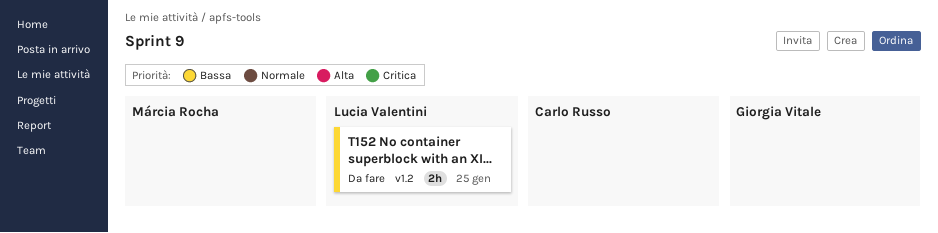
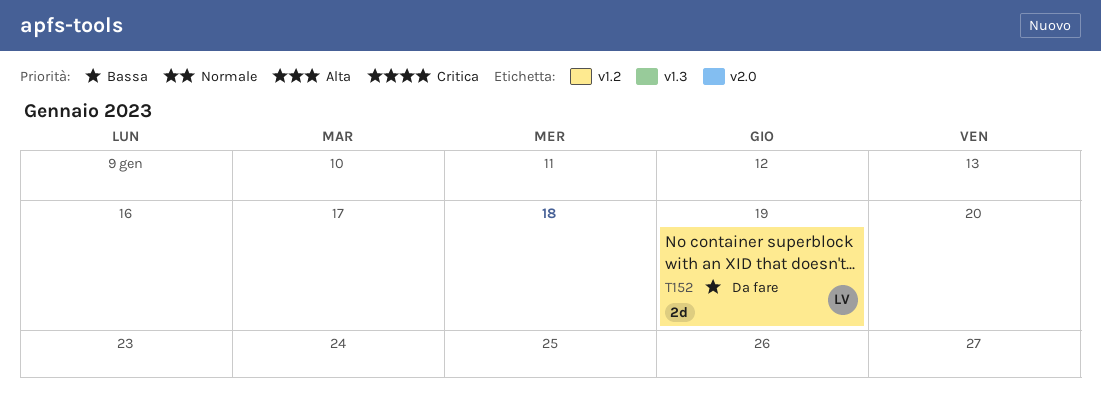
T152, estimate: 2h -> 2d
T152, due: Jan 25 -> Jan 19

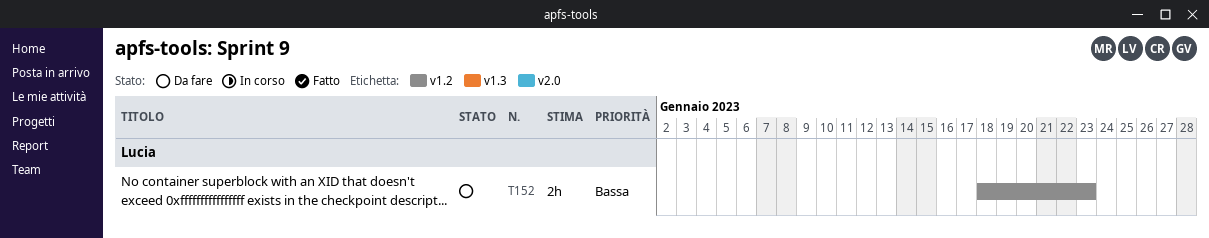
T152, estimate: 2d -> 2h
T152, due: Jan 19 -> Jan 23

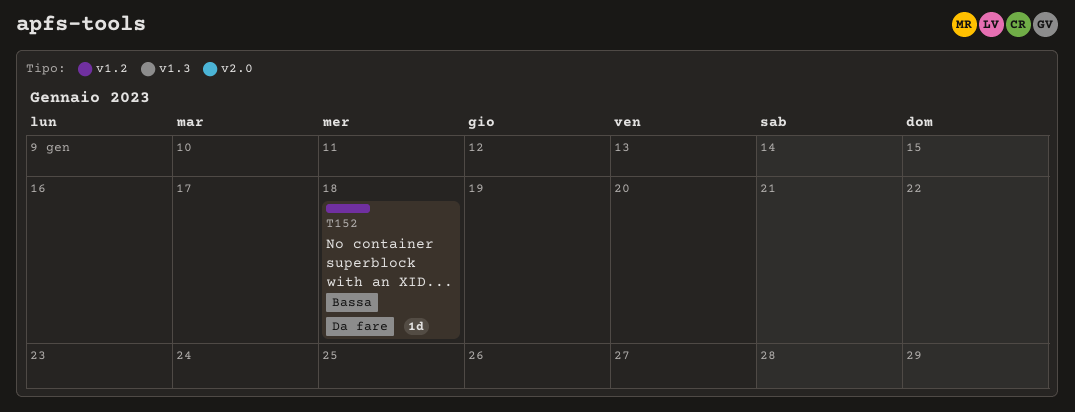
T152, estimate: 2h -> 1d
T152, due: Jan 23 -> Jan 18

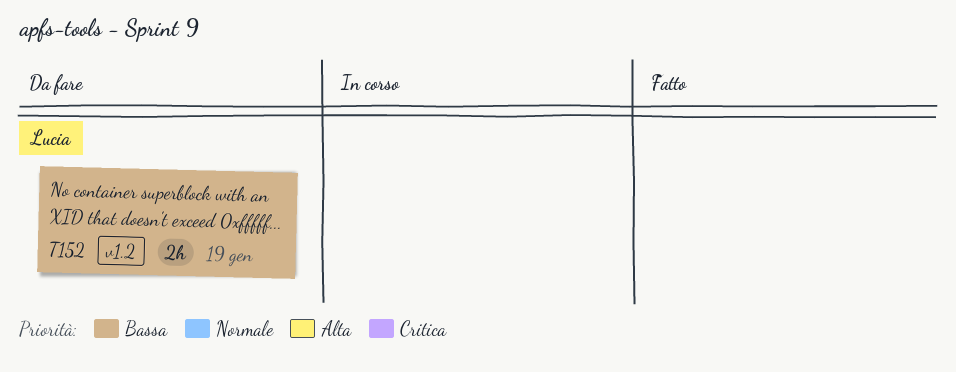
T152, estimate: 1d -> 2h
T152, due: Jan 18 -> Jan 19

